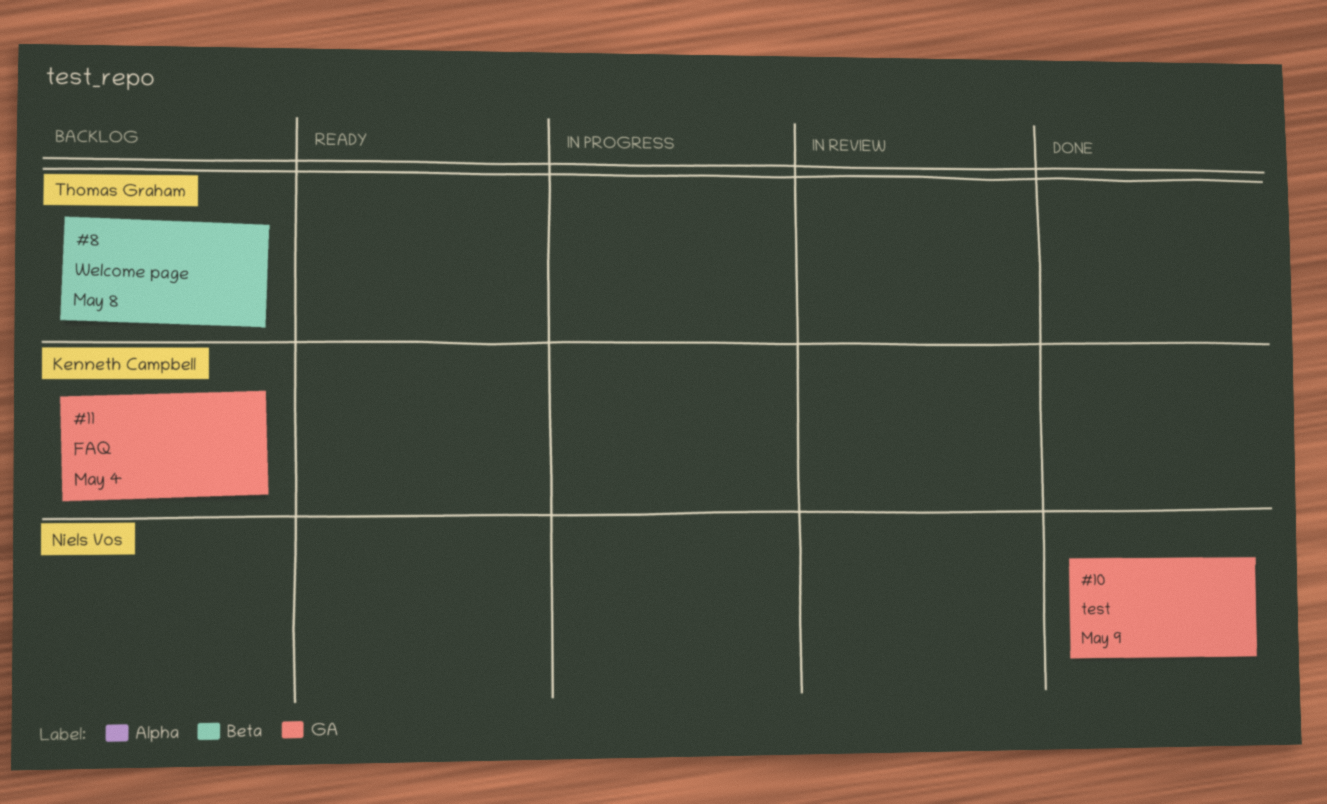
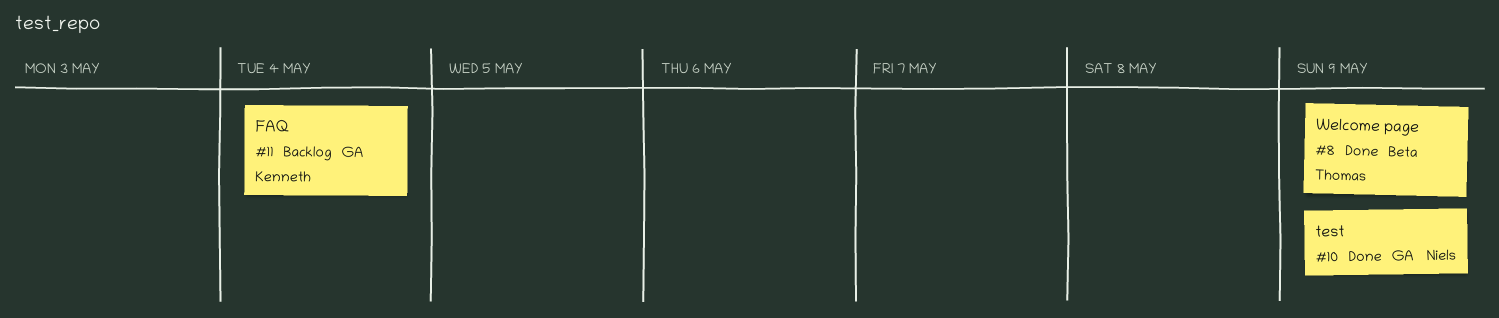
#8, status: Backlog -> Done
#8, due: May 8 -> May 9

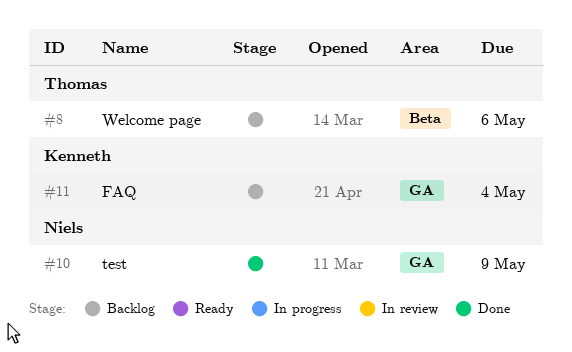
#8, status: Done -> Backlog
#8, due: May 9 -> May 6

